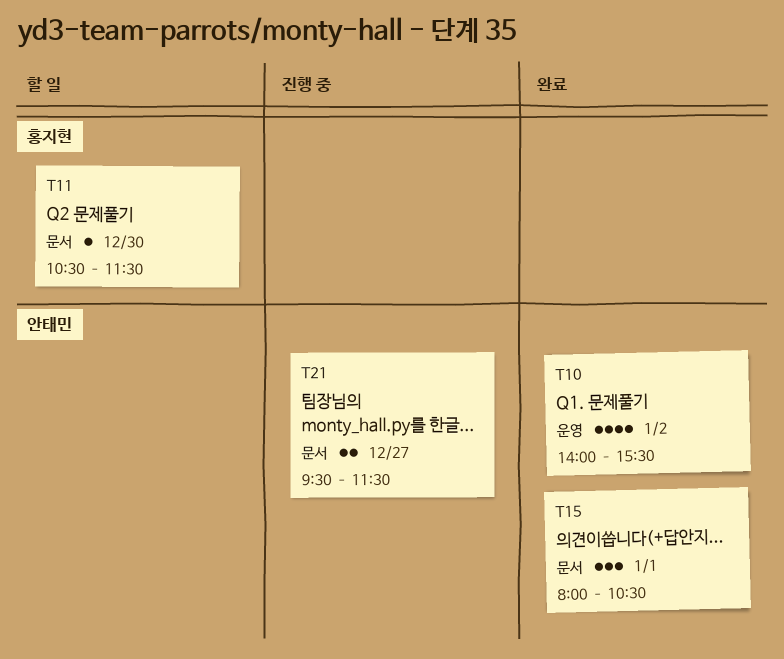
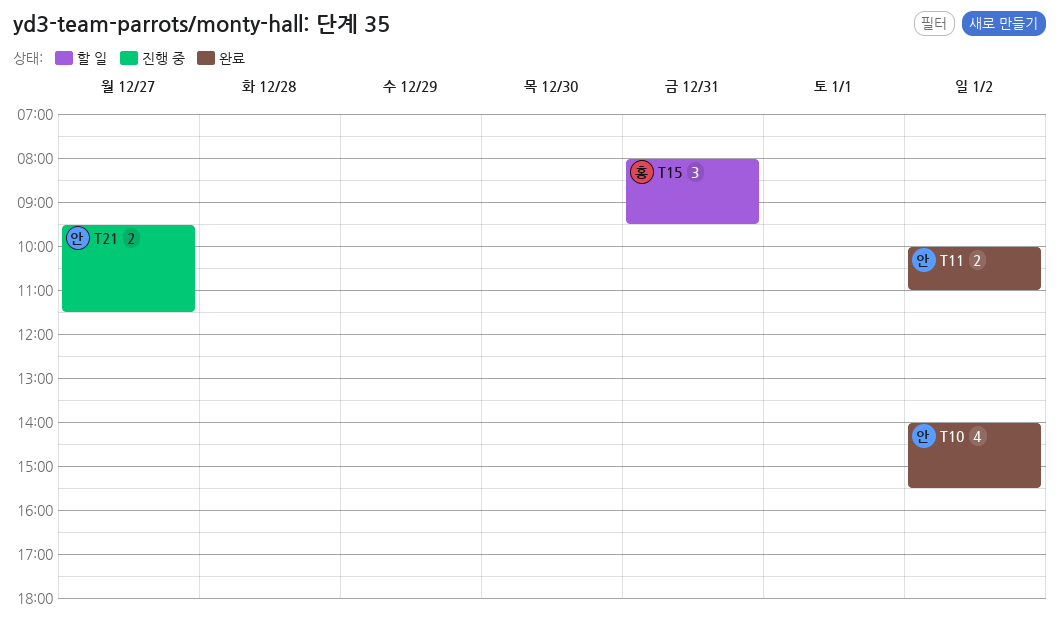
T11, status: 할 일 -> 완료
T11, owner: 홍지현 -> 안태민
T11, estimate: 1 -> 2
T11, day: Dec 30 -> Jan 2
T11, begins: 10:30 -> 10:00
T11, ends: 11:30 -> 11:00
T15, status: 완료 -> 할 일
T15, owner: 안태민 -> 홍지현
T15, day: Jan 1 -> Dec 31
T15, ends: 10:30 -> 09:30

